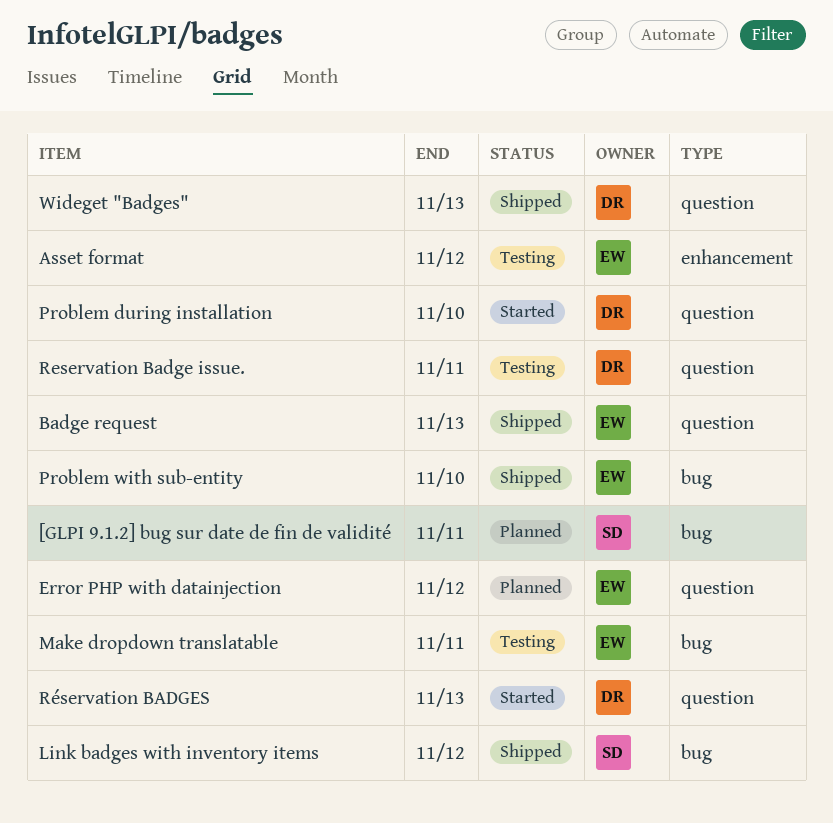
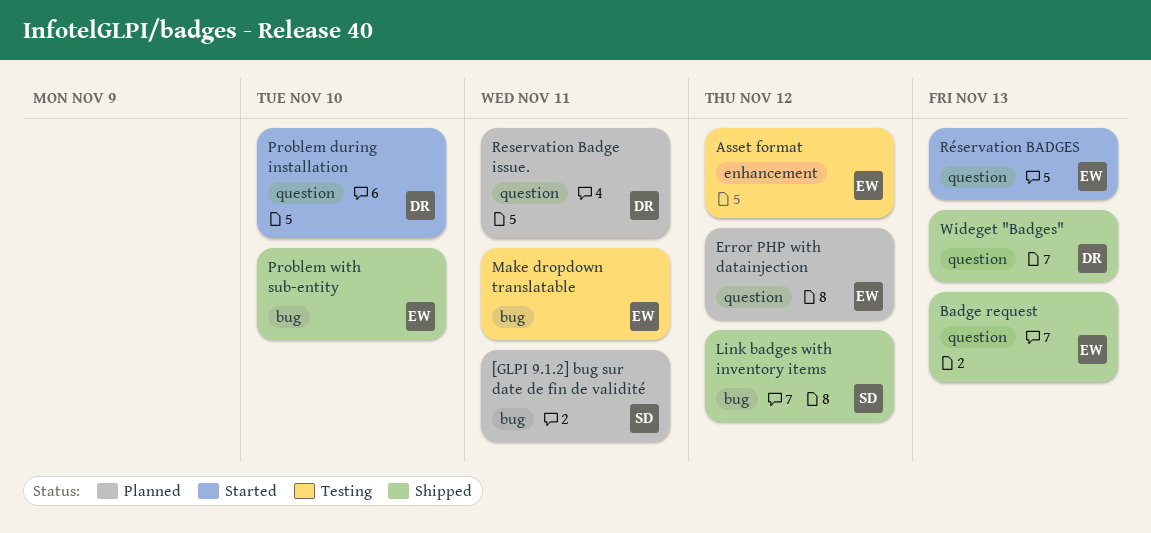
Reservation Badge issue., status: Testing -> Planned
Réservation BADGES, owner: DR -> EW

